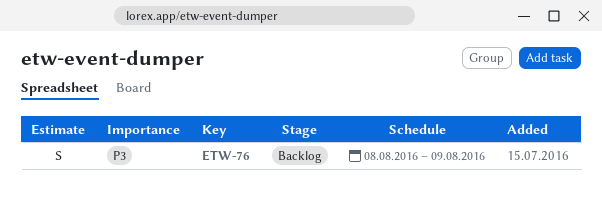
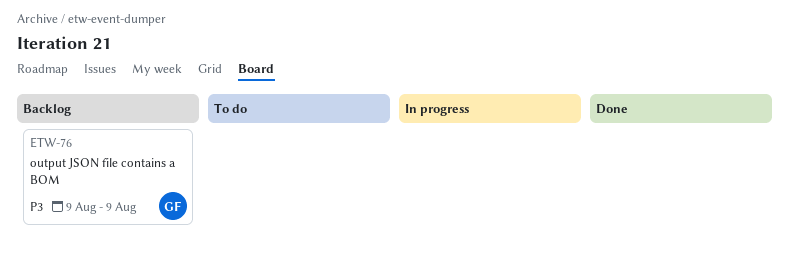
ETW-76, start: Aug 8 -> Aug 9

